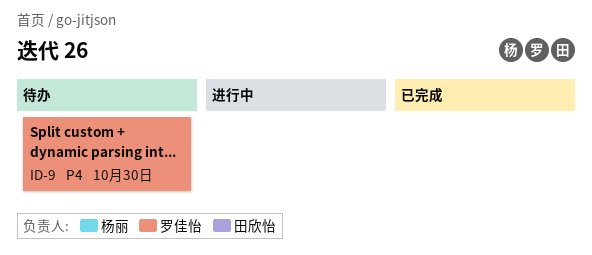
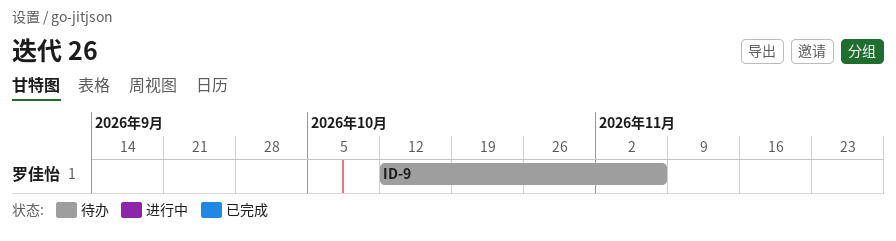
ID-9, due: Oct 30 -> Nov 6

